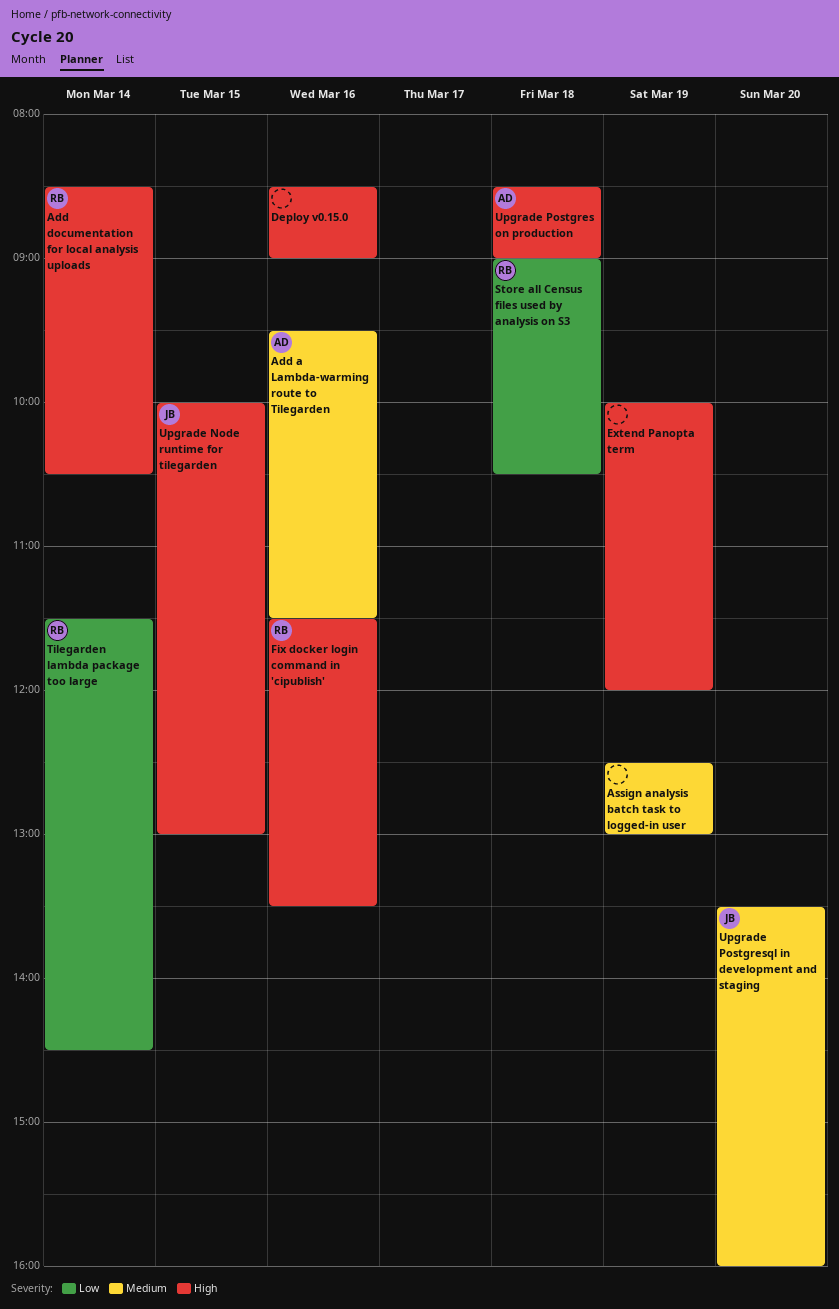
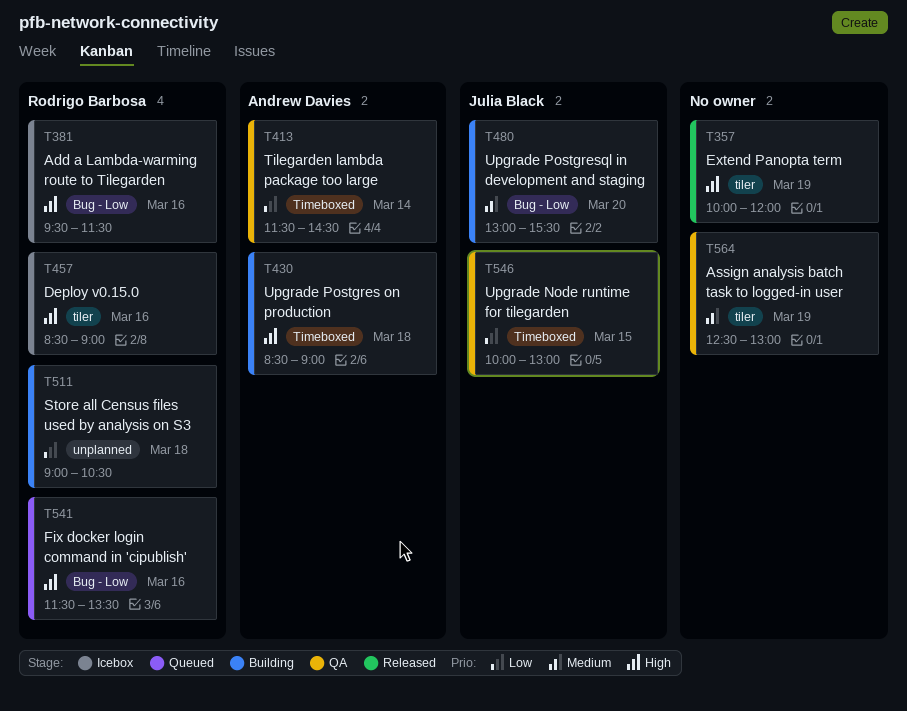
Add a Lambda-warming route to Tilegarden, owner: Andrew Davies -> Rodrigo Barbosa
Add a Lambda-warming route to Tilegarden, priority: Medium -> High
Add documentation for local analysis uploads: present -> none
Deploy v0.15.0, owner: none -> Rodrigo Barbosa
Tilegarden lambda package too large, owner: Rodrigo Barbosa -> Andrew Davies
Upgrade Node runtime for tilegarden, priority: High -> Low
Upgrade Postgresql in development and staging, begins: 13:30 -> 13:00
Upgrade Postgresql in development and staging, ends: 16:00 -> 15:30

